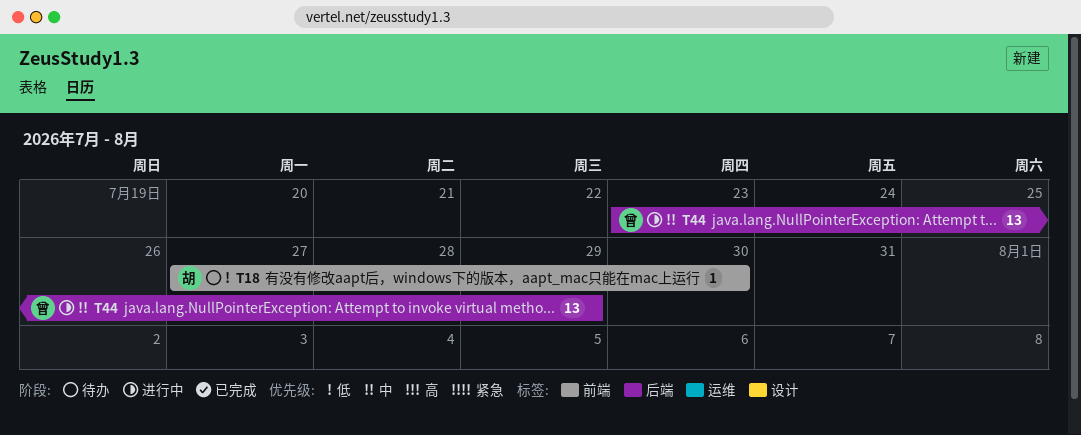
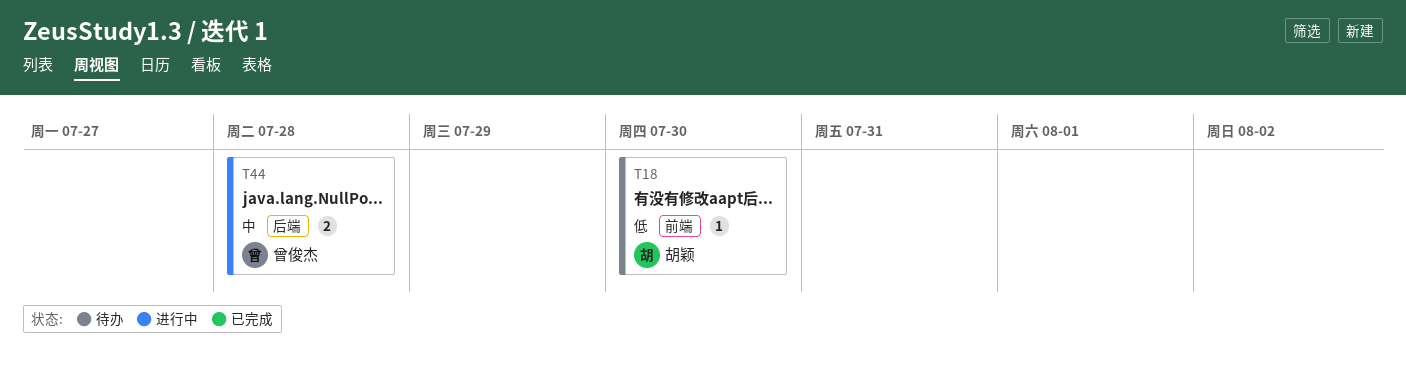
T44, estimate: 13 -> 2
T44, due: Jul 29 -> Jul 28

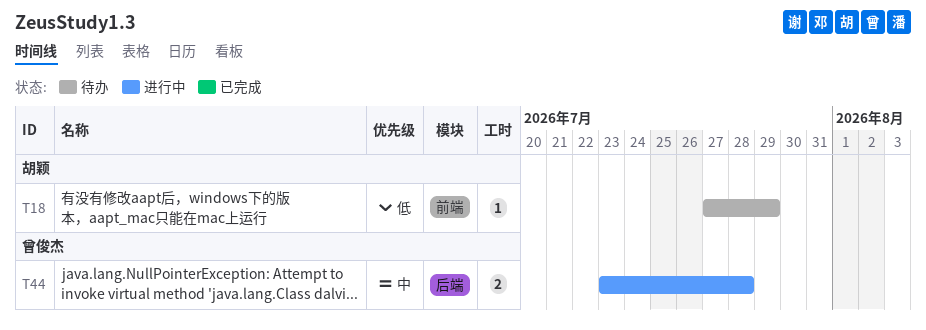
T18, due: Jul 30 -> Jul 29

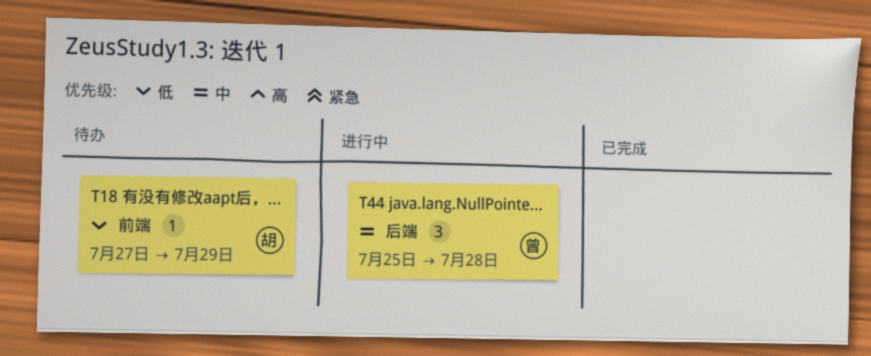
T44, estimate: 2 -> 3
T44, start: Jul 23 -> Jul 25

